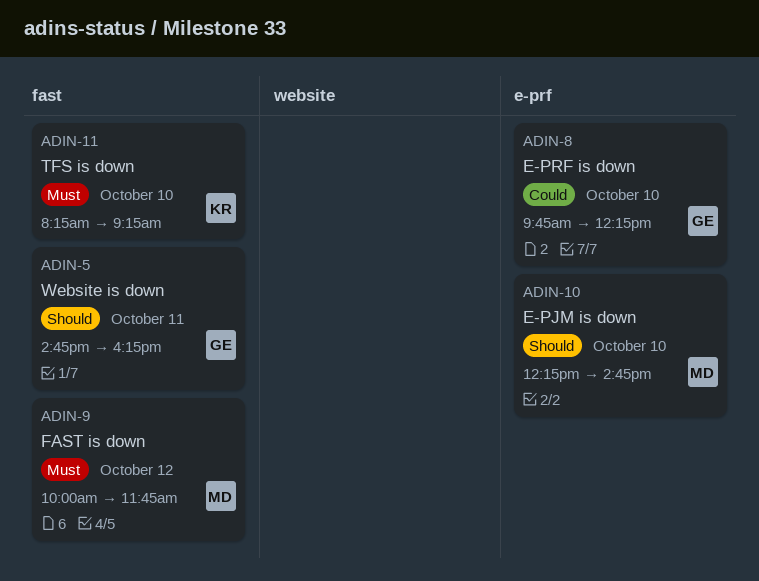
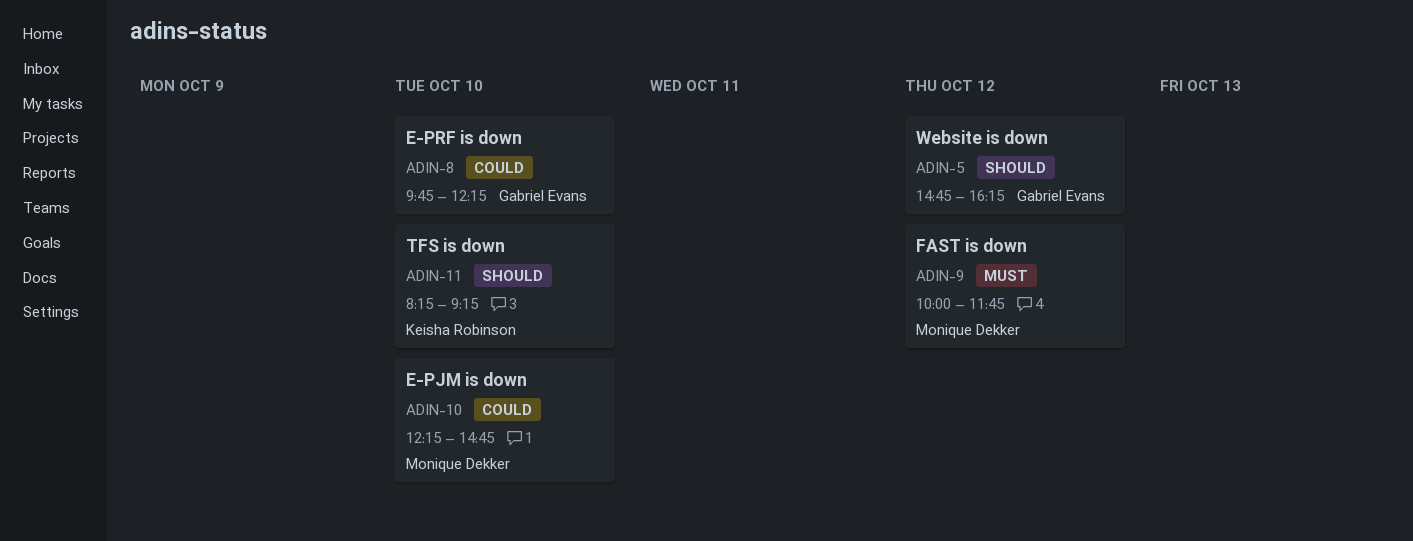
ADIN-5, day: Oct 11 -> Oct 12
ADIN-10, priority: Should -> Could
ADIN-11, priority: Must -> Should

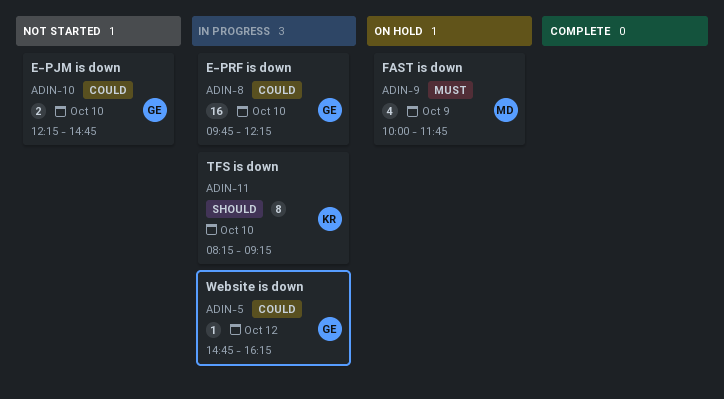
ADIN-5, priority: Should -> Could
ADIN-9, day: Oct 12 -> Oct 9
ADIN-10, owner: Monique Dekker -> Gabriel Evans

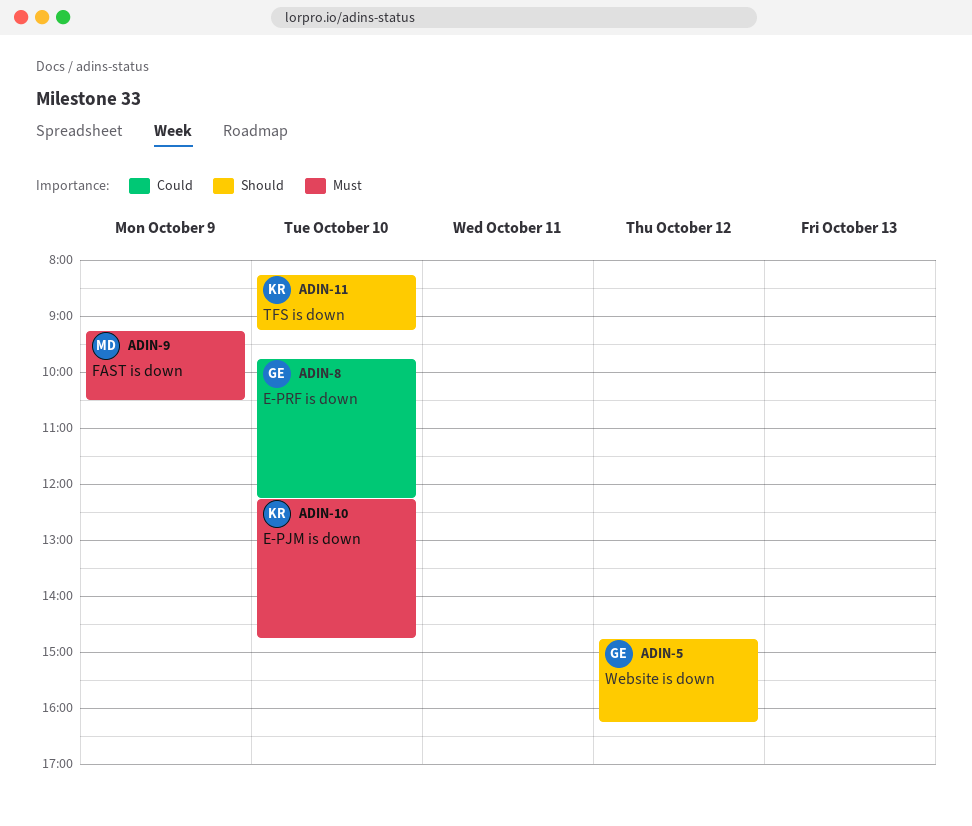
ADIN-5, priority: Could -> Should
ADIN-9, begins: 10:00 -> 09:15
ADIN-9, ends: 11:45 -> 10:30
ADIN-10, owner: GE -> KR
ADIN-10, priority: Could -> Must

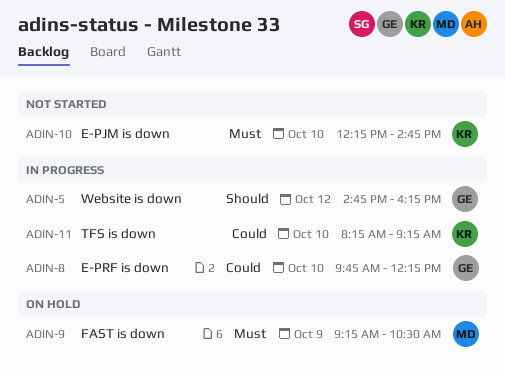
ADIN-11, priority: Should -> Could

